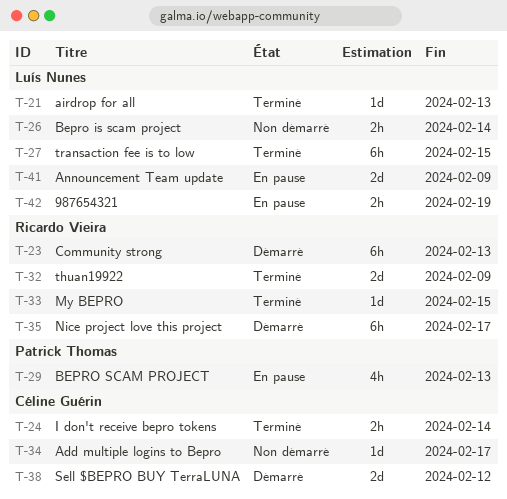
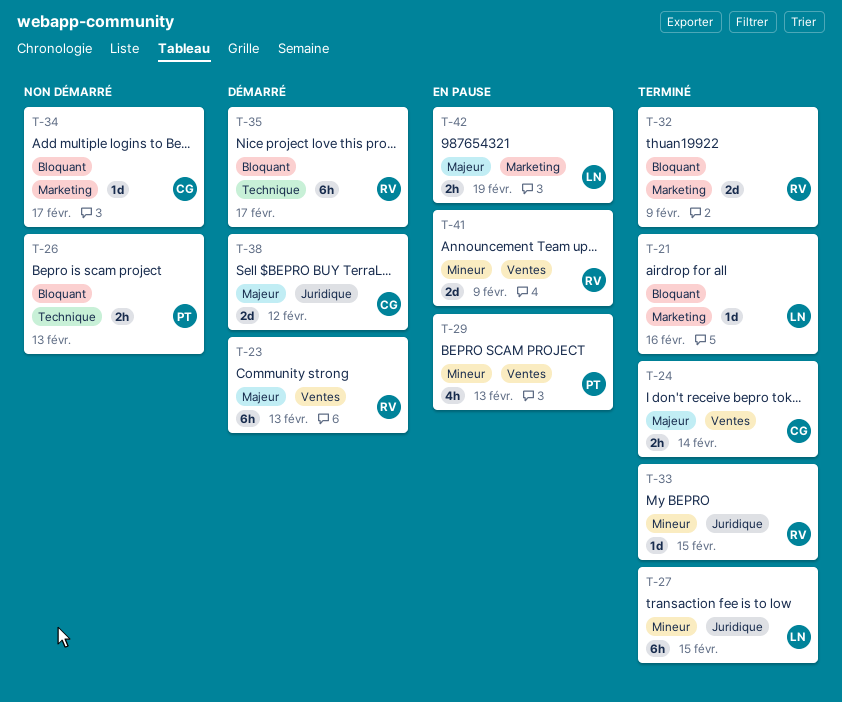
T-21, due: Feb 13 -> Feb 16
T-26, owner: Luís Nunes -> Patrick Thomas
T-26, due: Feb 14 -> Feb 13
T-41, owner: Luís Nunes -> Ricardo Vieira

